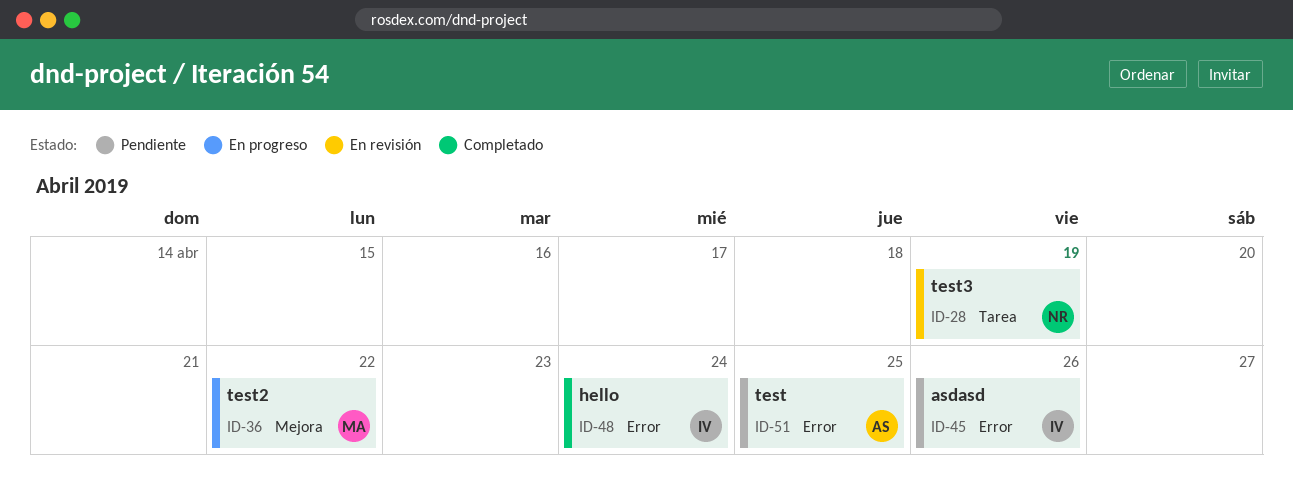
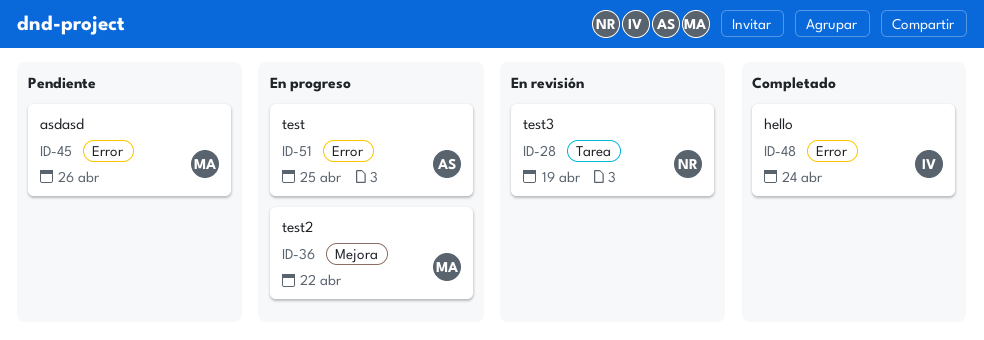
ID-45, owner: IV -> MA
ID-51, status: Pendiente -> En progreso

